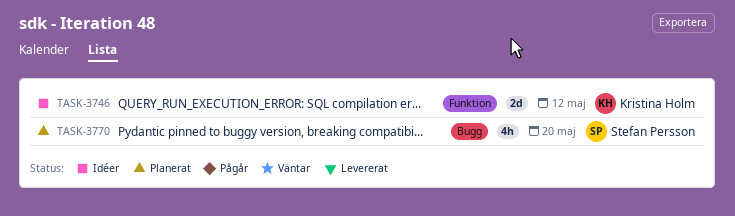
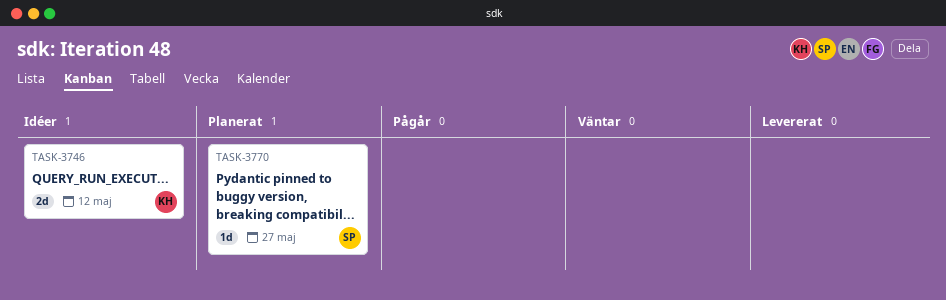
TASK-3770, estimate: 4h -> 1d
TASK-3770, due: May 20 -> May 27

